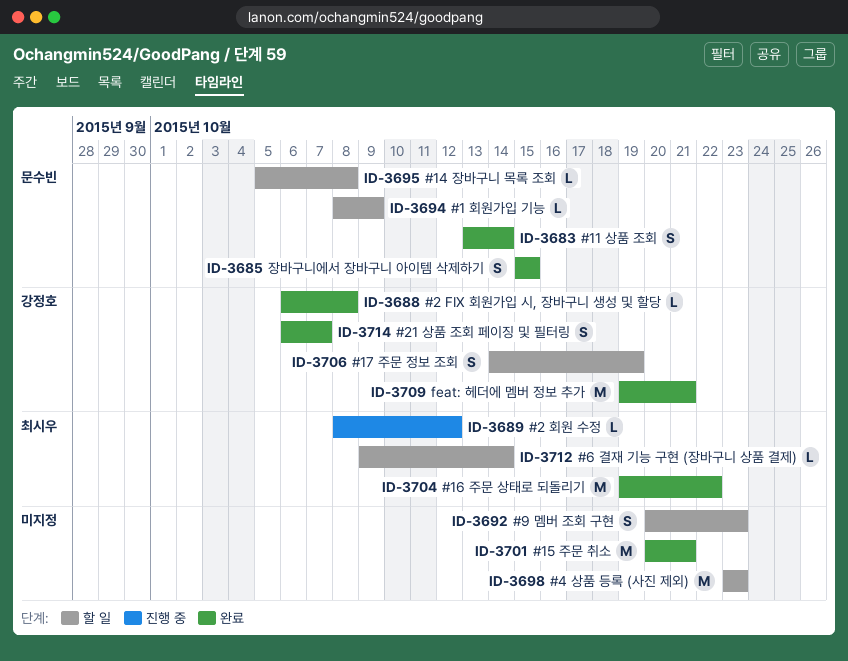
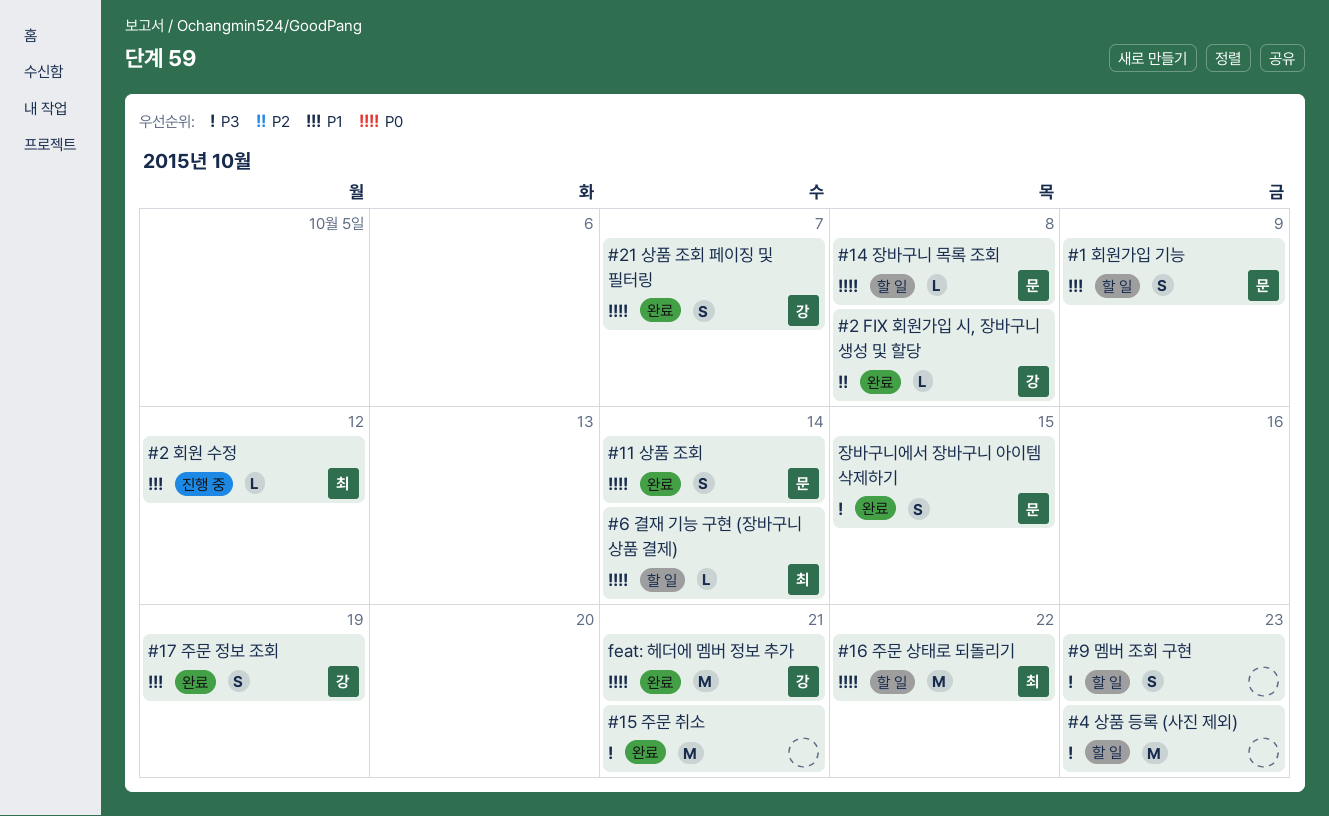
#1 회원가입 기능, estimate: L -> S
#16 주문 상태로 되돌리기, status: 완료 -> 할 일
#17 주문 정보 조회, status: 할 일 -> 완료

